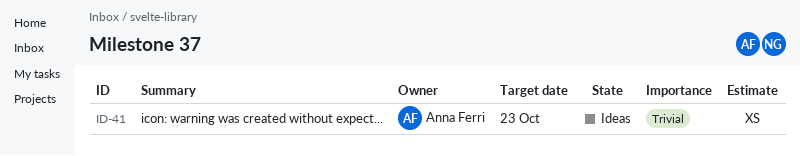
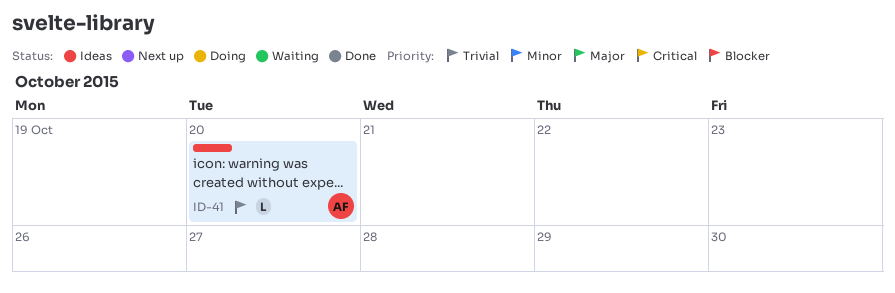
ID-41, estimate: XS -> L
ID-41, due: Oct 23 -> Oct 20

